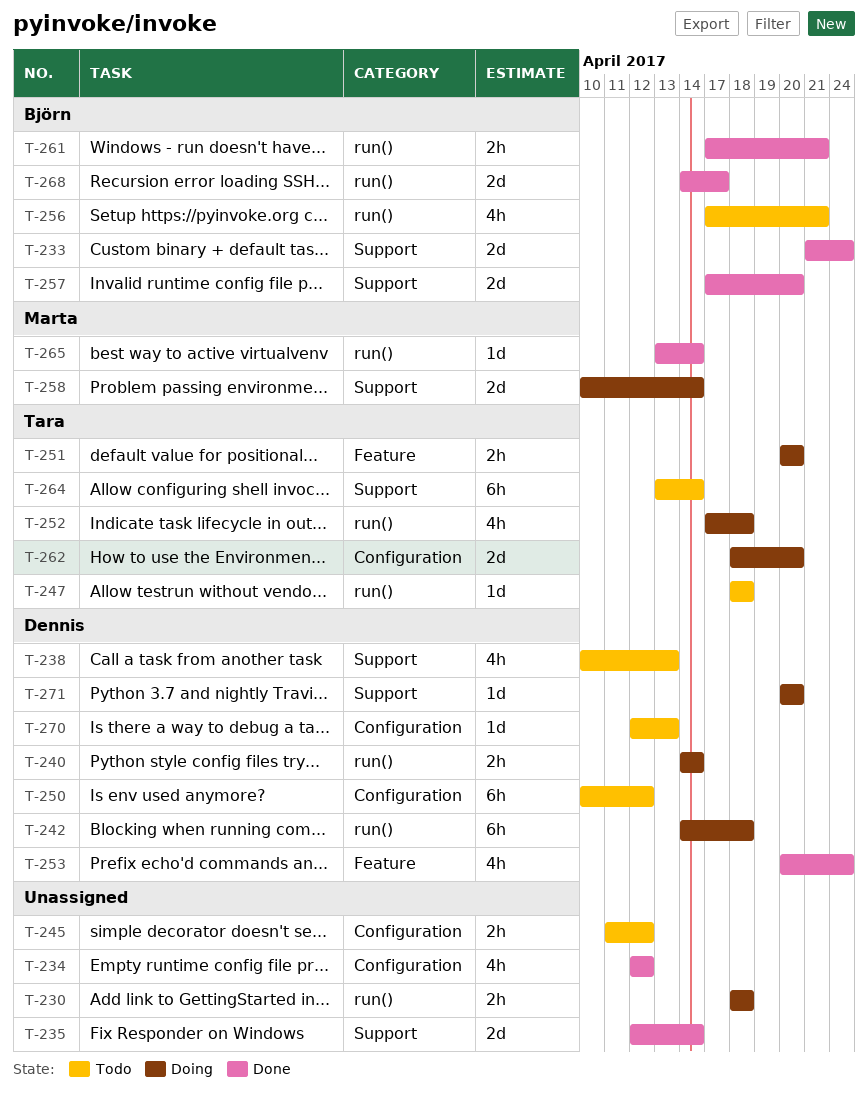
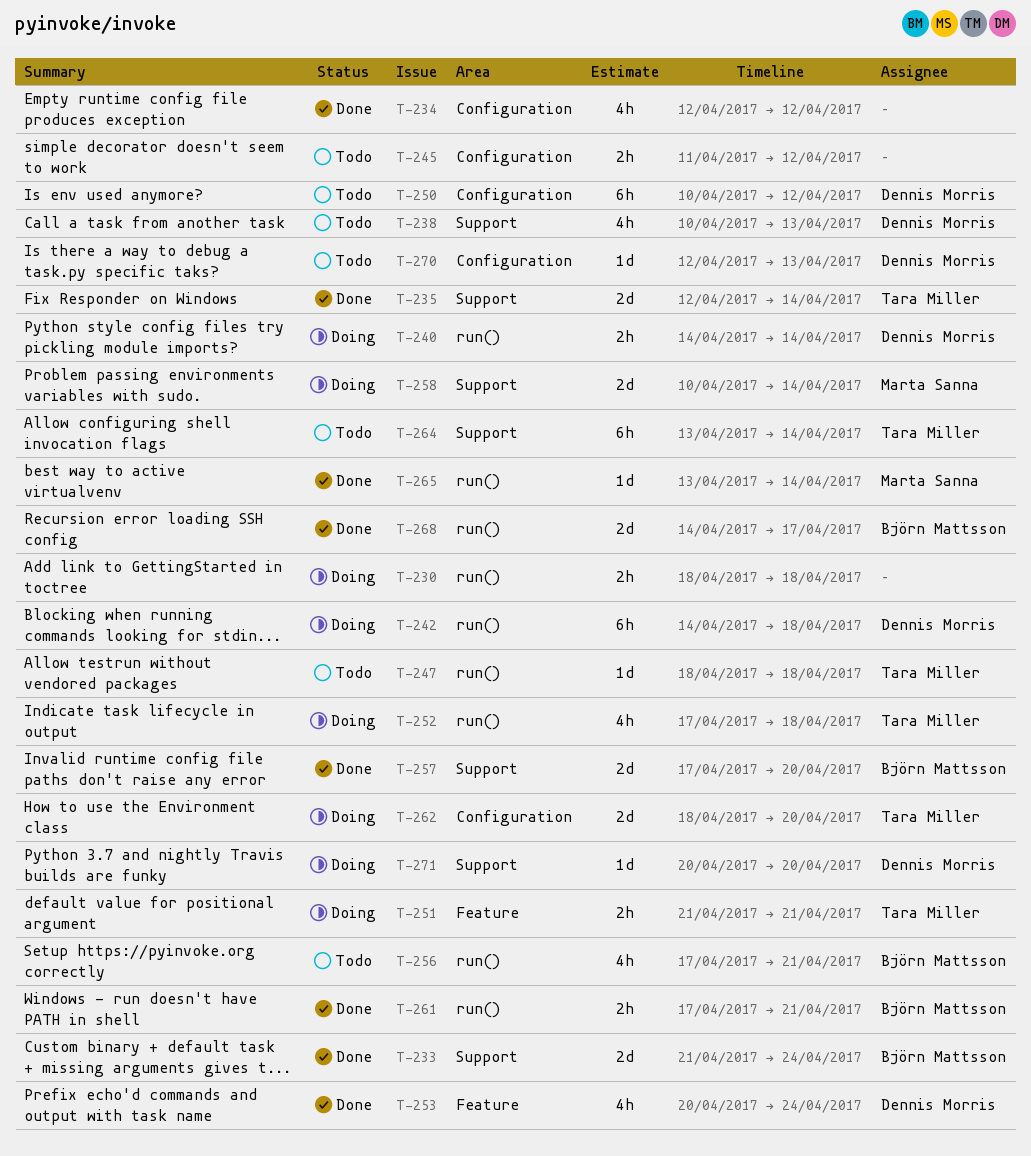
T-235, owner: none -> Tara Miller
T-251, start: Apr 20 -> Apr 21
T-251, due: Apr 20 -> Apr 21

